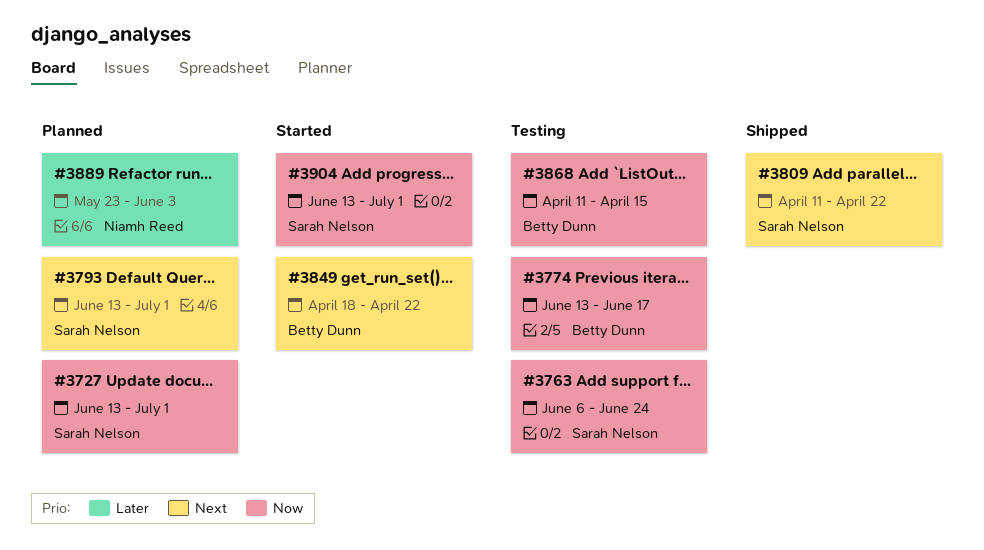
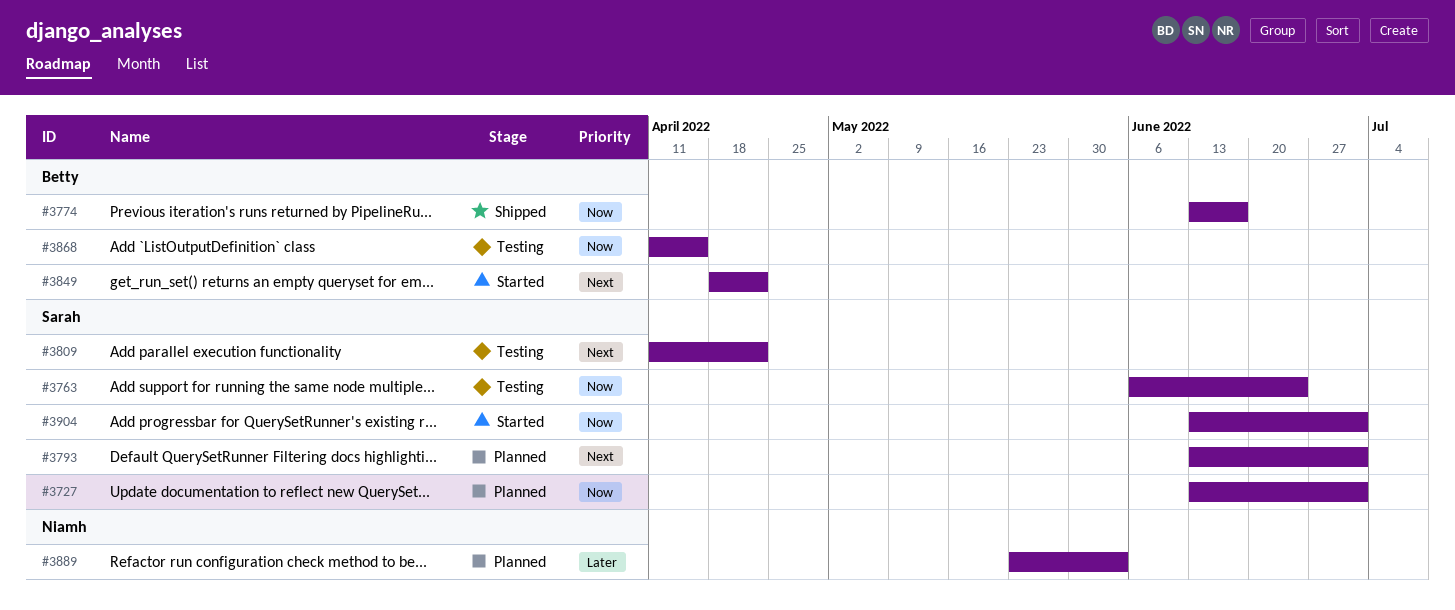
#3774, status: Testing -> Shipped
#3809, status: Shipped -> Testing

